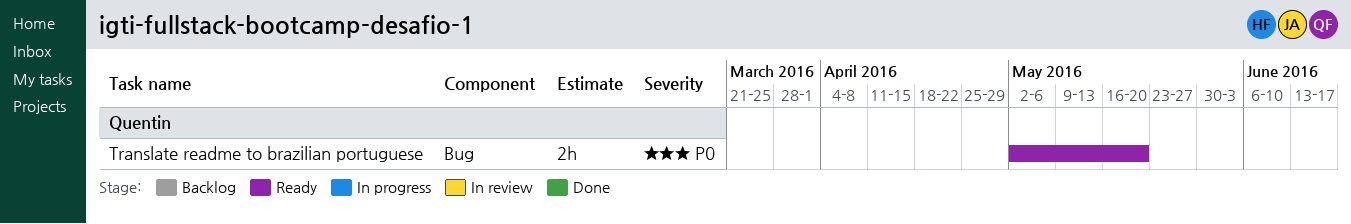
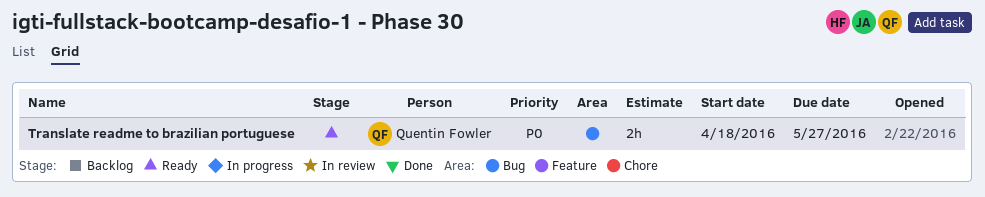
Translate readme to brazilian portuguese, start: May 2 -> Apr 18
Translate readme to brazilian portuguese, due: May 20 -> May 27

